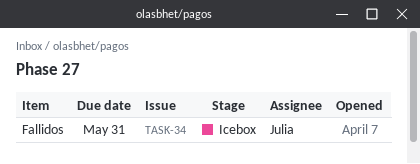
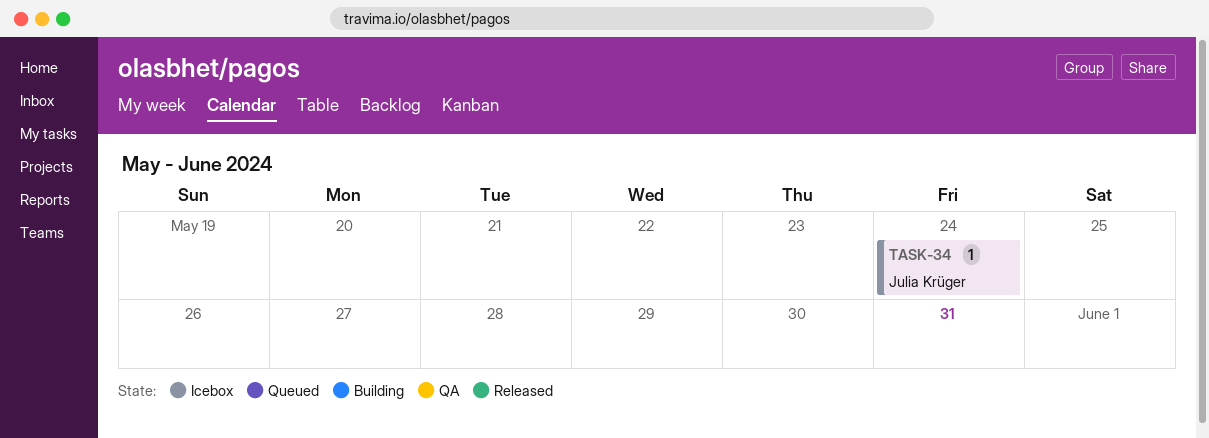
TASK-34, due: May 31 -> May 24

